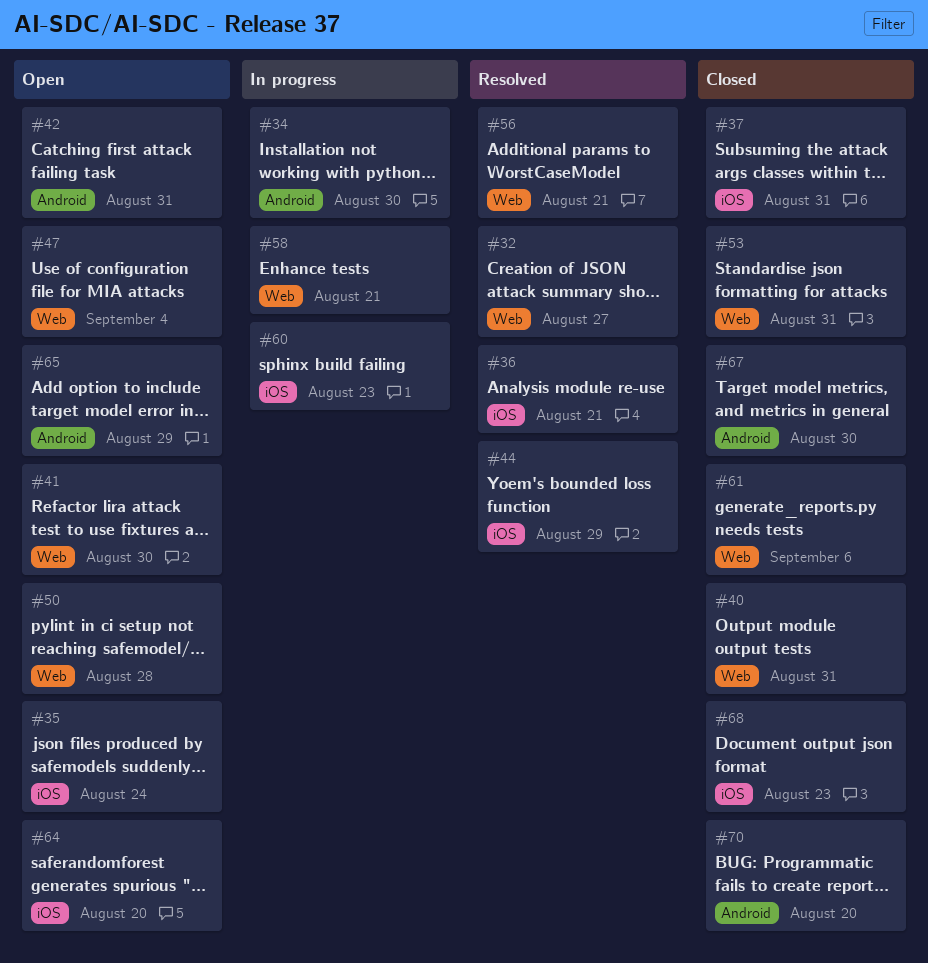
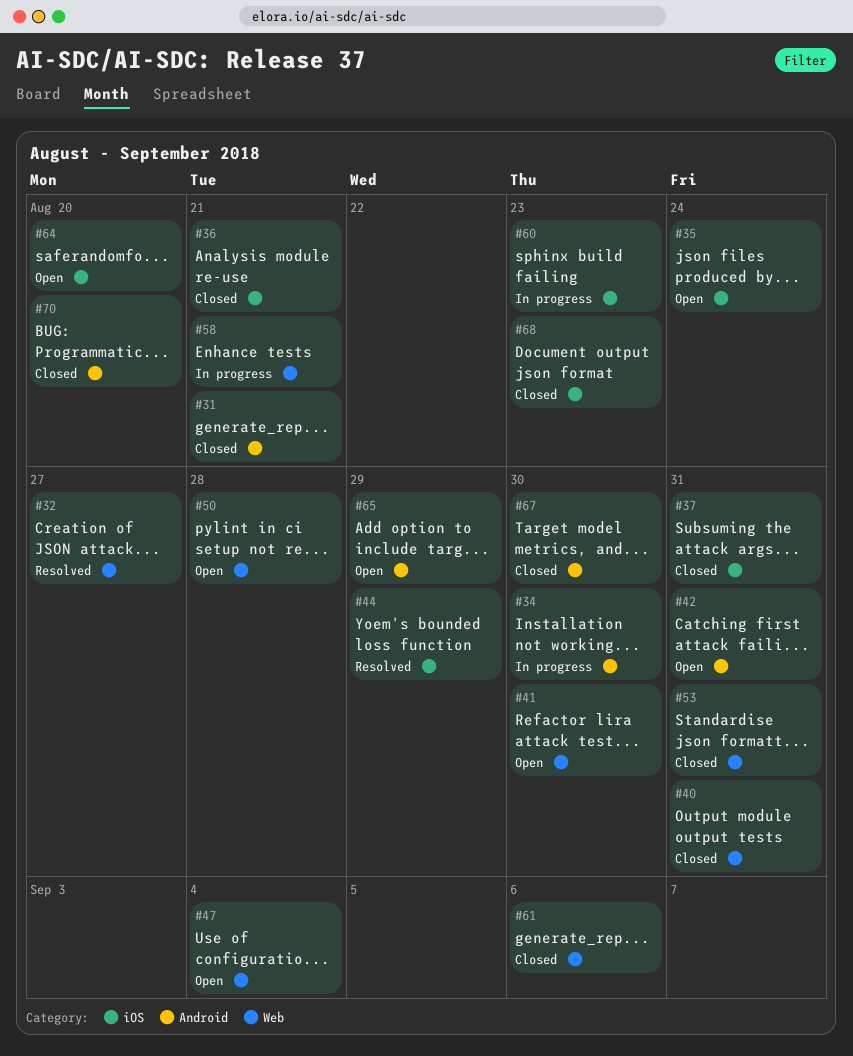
#31: none -> present
#36, status: Resolved -> Closed
#56: present -> none

